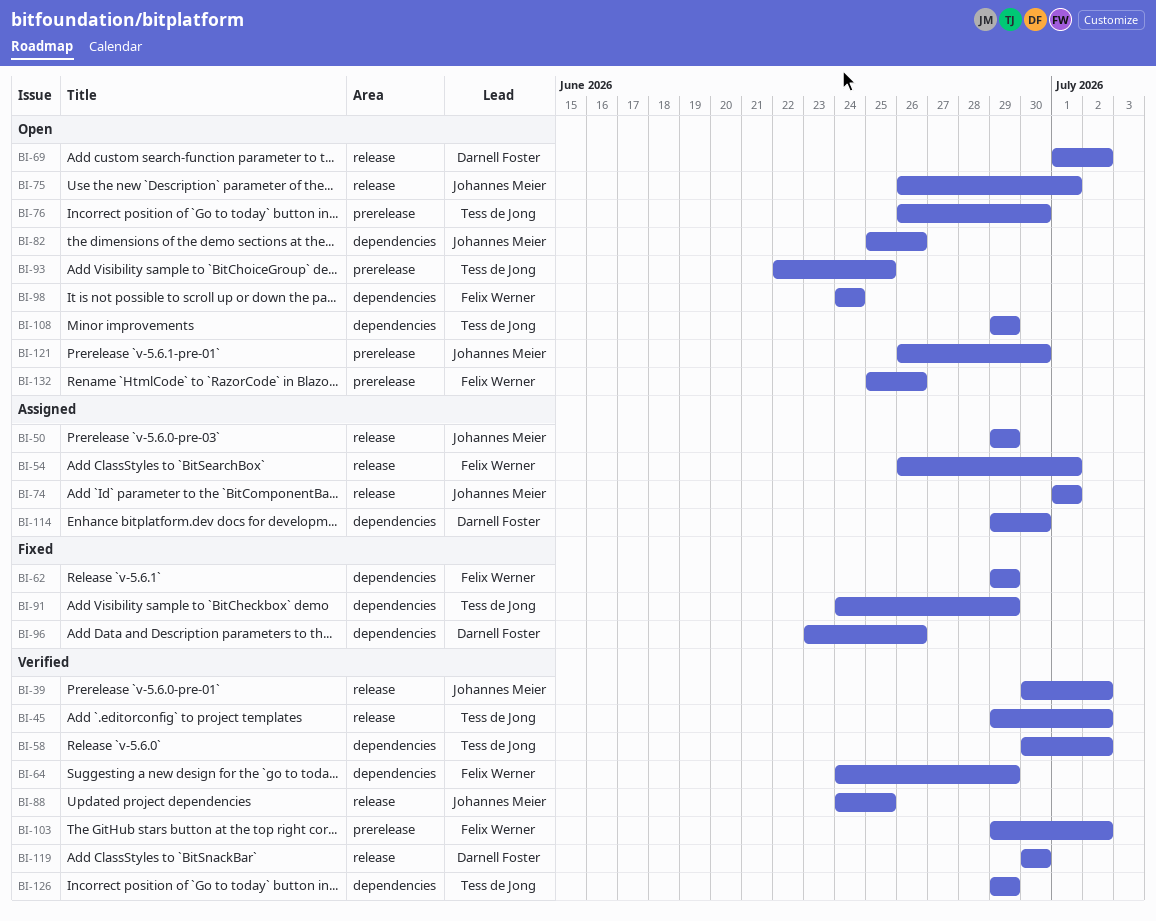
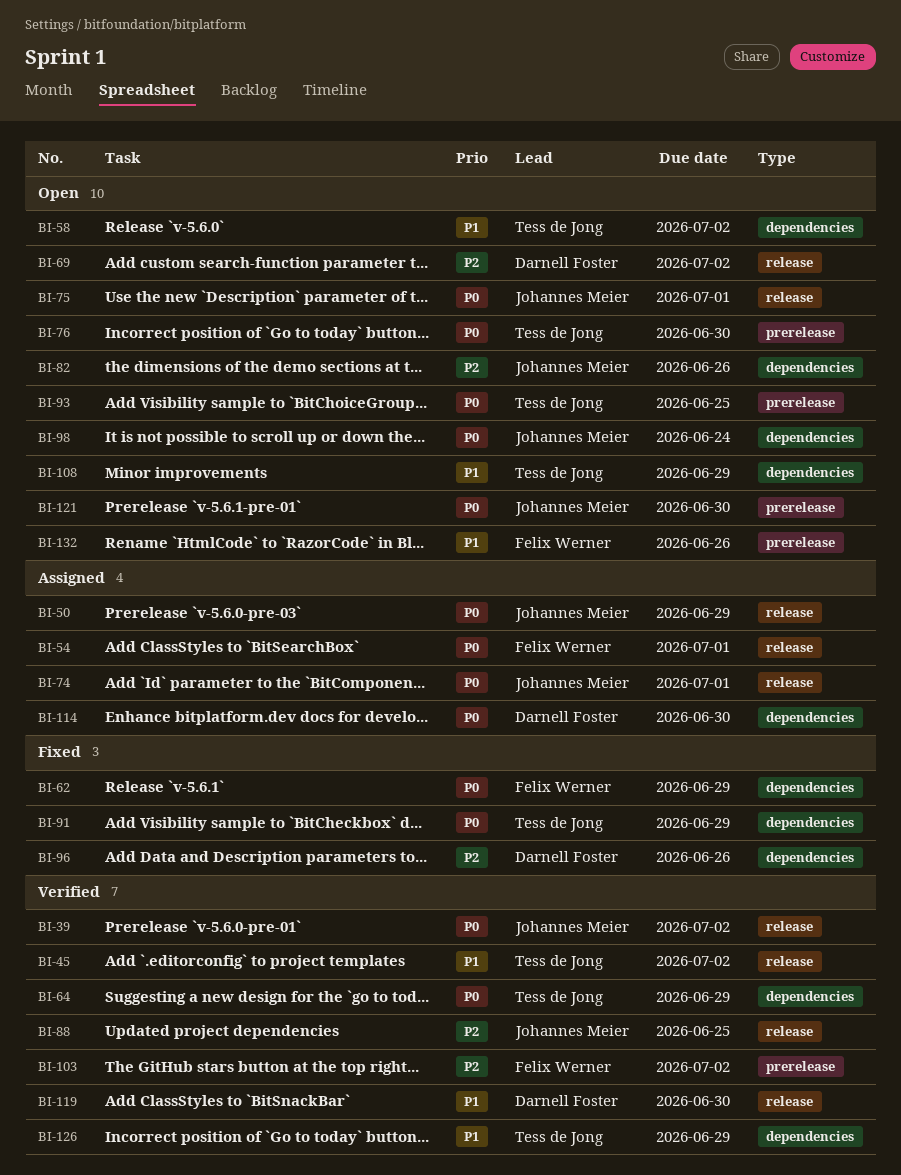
BI-58, status: Verified -> Open
BI-64, owner: Felix Werner -> Tess de Jong
BI-98, owner: Felix Werner -> Johannes Meier

